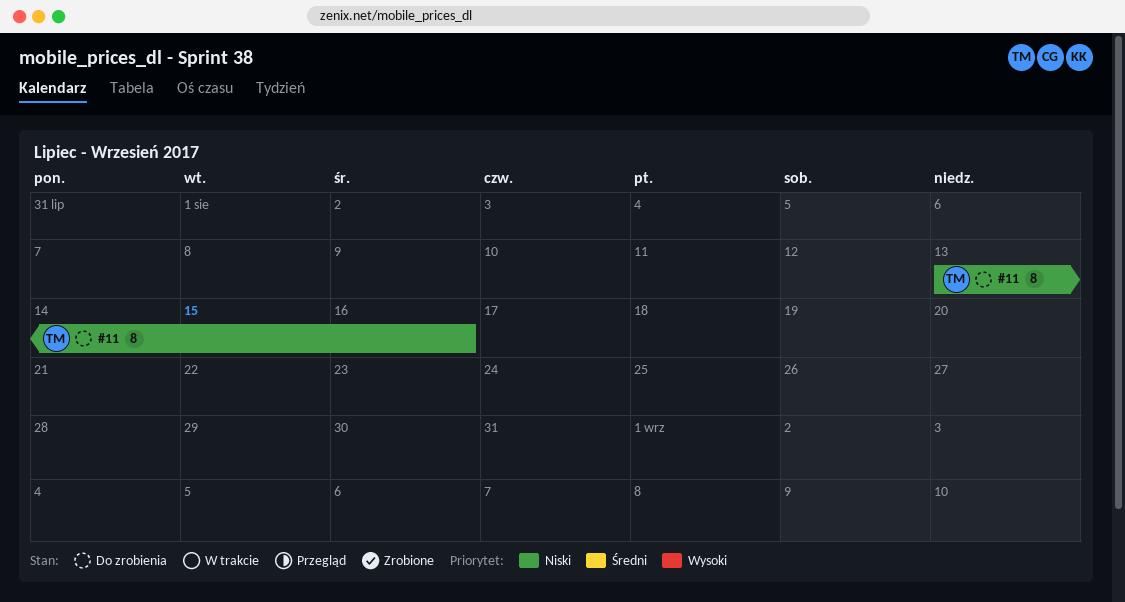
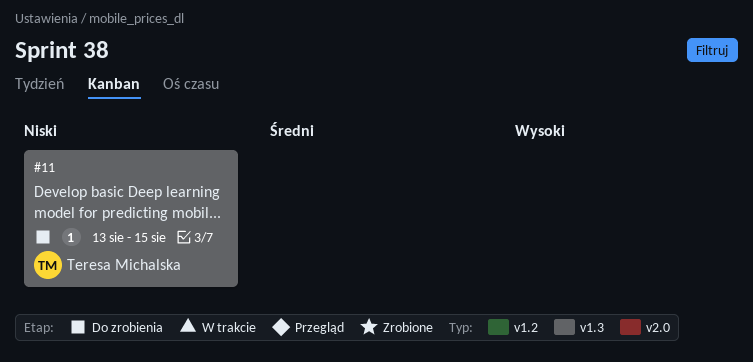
#11, estimate: 8 -> 1
#11, due: Aug 16 -> Aug 15

